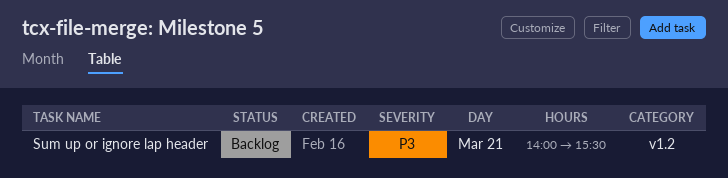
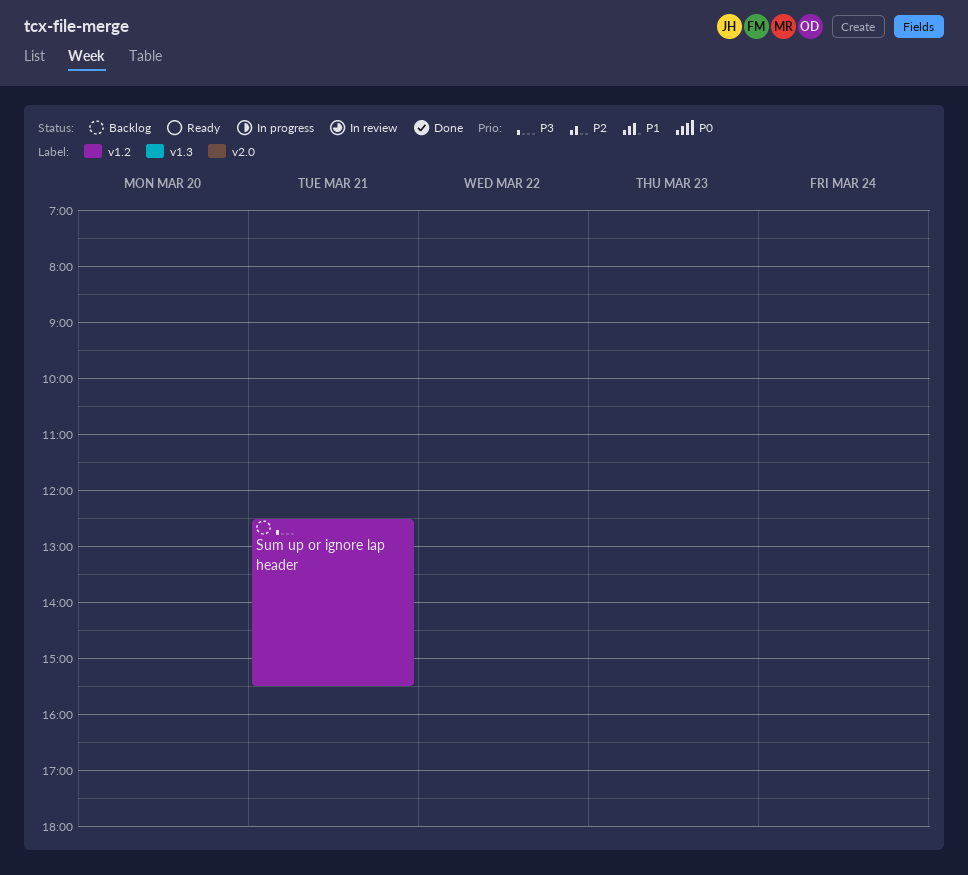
Sum up or ignore lap header, begins: 14:00 -> 12:30

